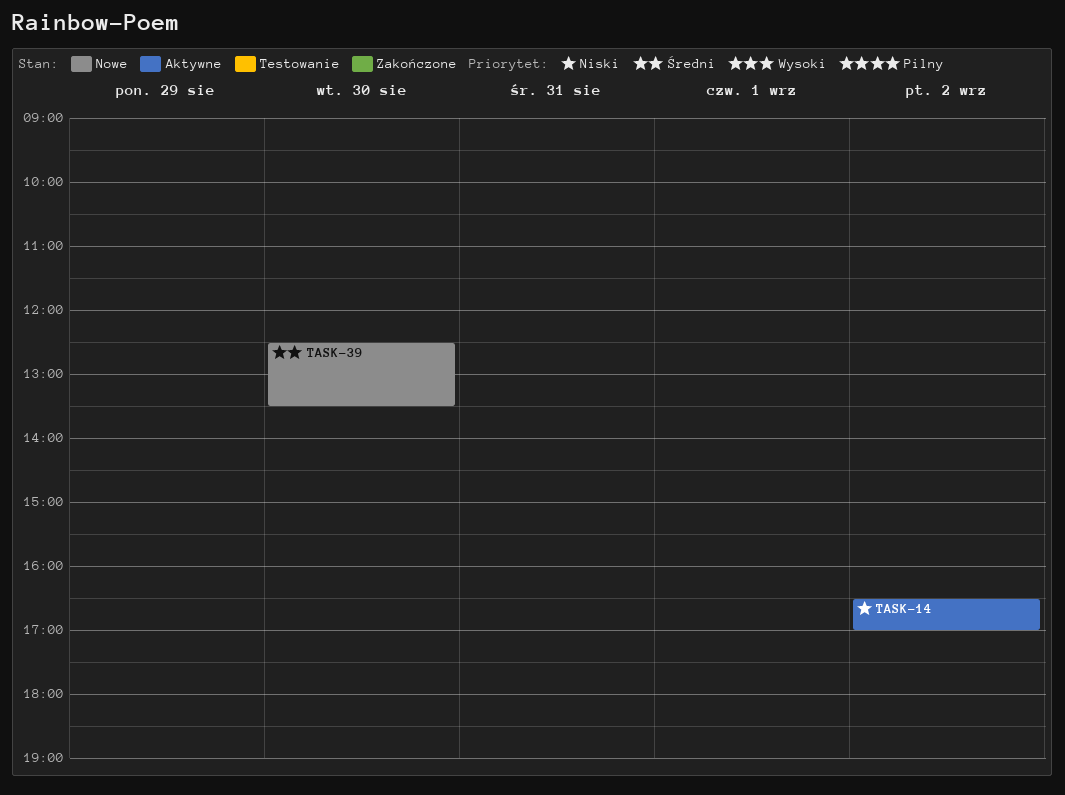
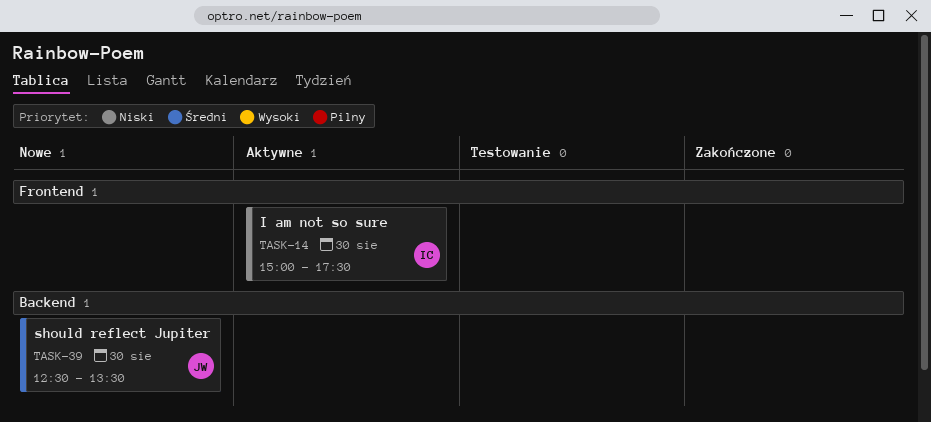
TASK-14, day: Sep 2 -> Aug 30
TASK-14, begins: 16:30 -> 15:00
TASK-14, ends: 17:00 -> 17:30

